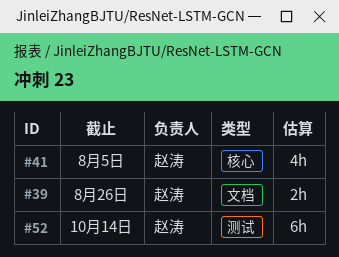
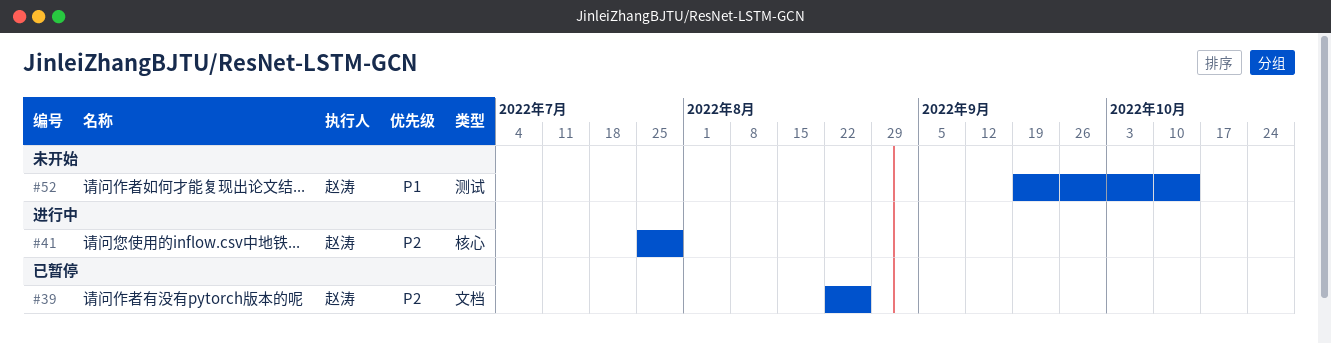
#41, due: Aug 5 -> Jul 29

